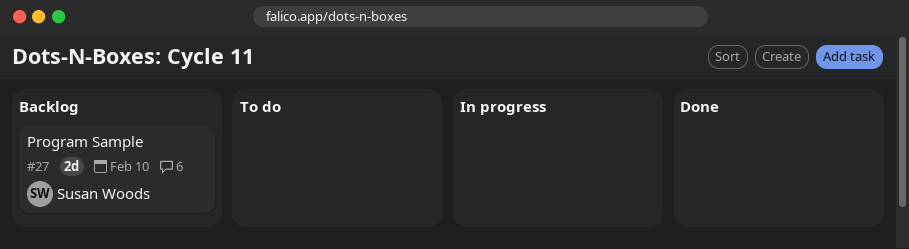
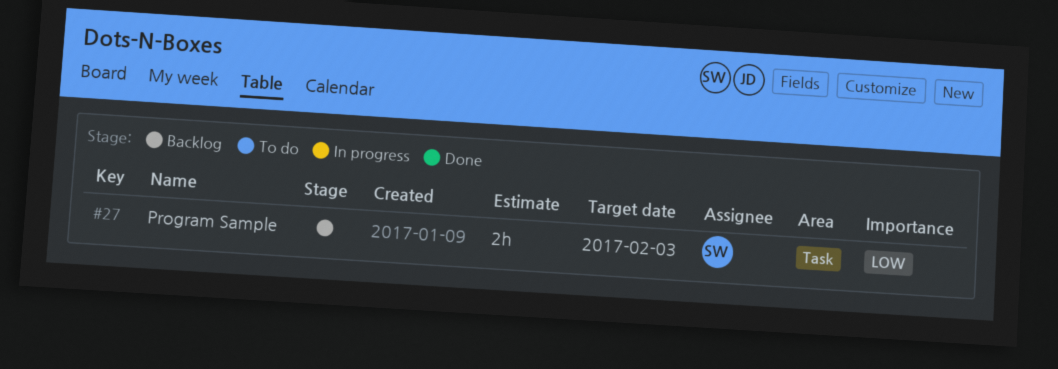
#27, estimate: 2d -> 2h
#27, due: Feb 10 -> Feb 3

